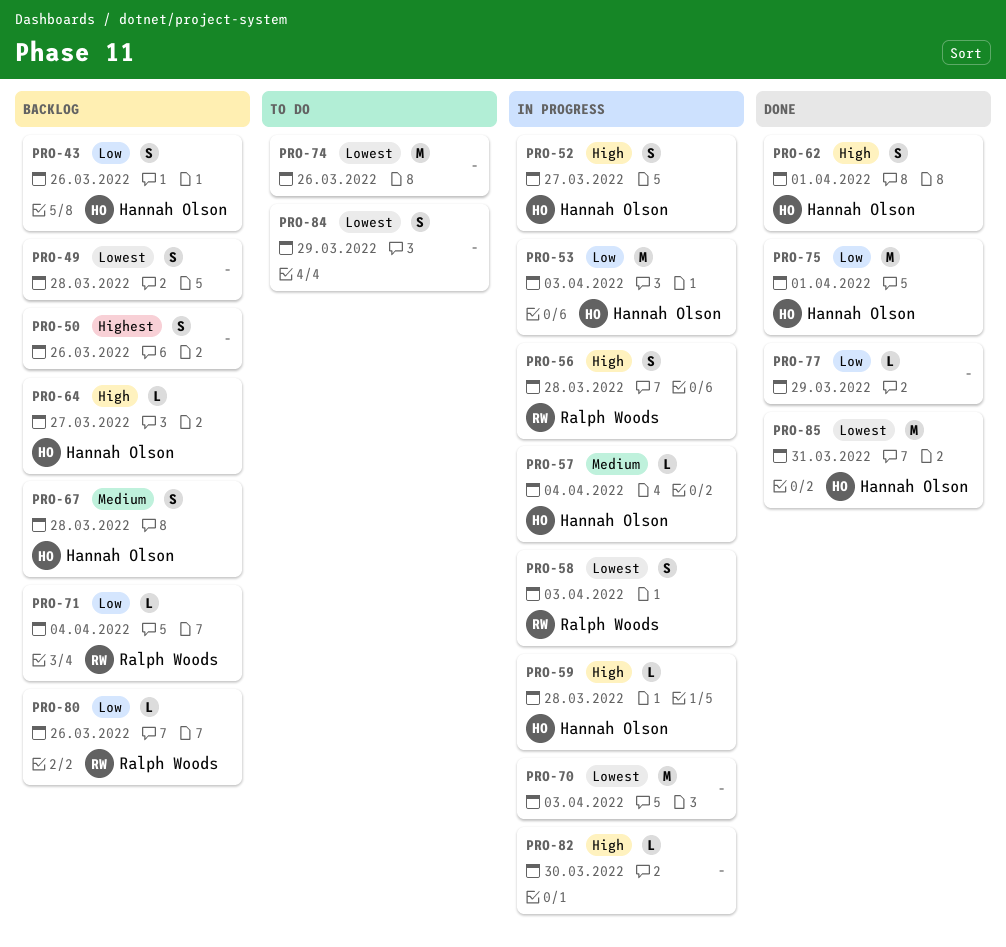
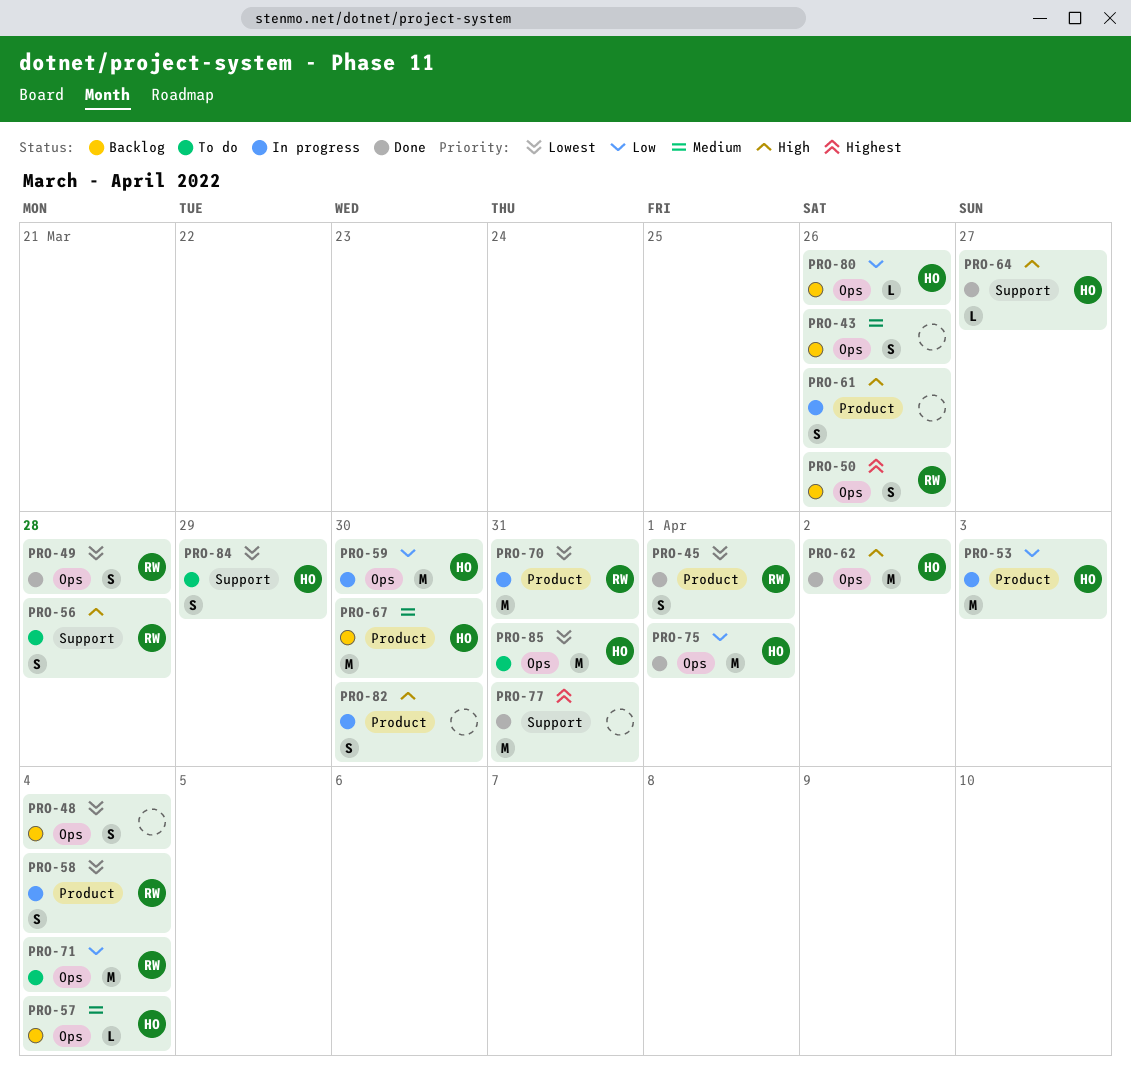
PRO-43, owner: Hannah Olson -> none
PRO-43, priority: Low -> Medium
PRO-45: none -> present
PRO-48: none -> present
PRO-49, status: Backlog -> Done
PRO-49, owner: none -> Ralph Woods
PRO-50, owner: none -> Ralph Woods
PRO-52: present -> none
PRO-56, status: In progress -> To do
PRO-57, status: In progress -> Backlog
PRO-58, due: Apr 3 -> Apr 4
PRO-59, priority: High -> Low
PRO-59, estimate: L -> M
PRO-59, due: Mar 28 -> Mar 30
PRO-61: none -> present
PRO-62, estimate: S -> M
PRO-62, due: Apr 1 -> Apr 2
PRO-64, status: Backlog -> Done
PRO-67, estimate: S -> M
PRO-67, due: Mar 28 -> Mar 30
PRO-70, owner: none -> Ralph Woods
PRO-70, due: Apr 3 -> Mar 31
PRO-71, status: Backlog -> To do
PRO-71, estimate: L -> M
PRO-74: present -> none
PRO-77, priority: Low -> Highest
PRO-77, estimate: L -> M
PRO-77, due: Mar 29 -> Mar 31
PRO-80, owner: Ralph Woods -> Hannah Olson
PRO-82, estimate: L -> S
PRO-84, owner: none -> Hannah Olson
PRO-85, status: Done -> To do

